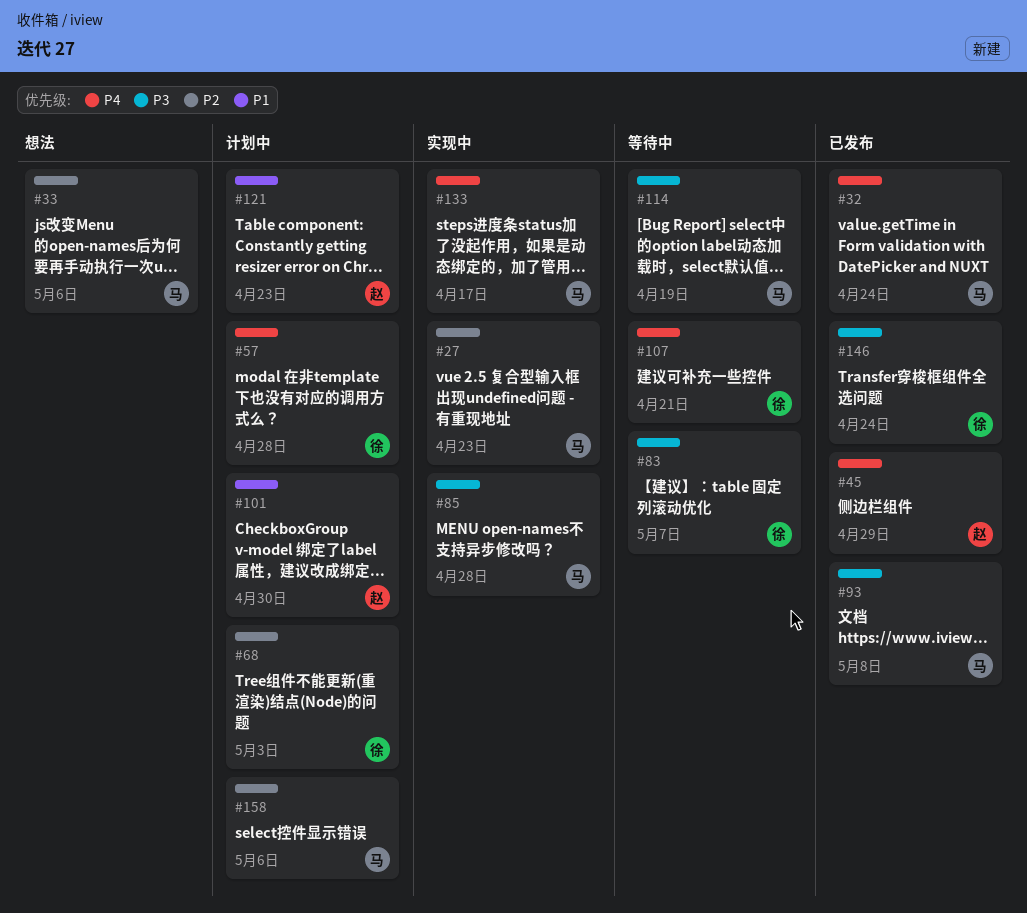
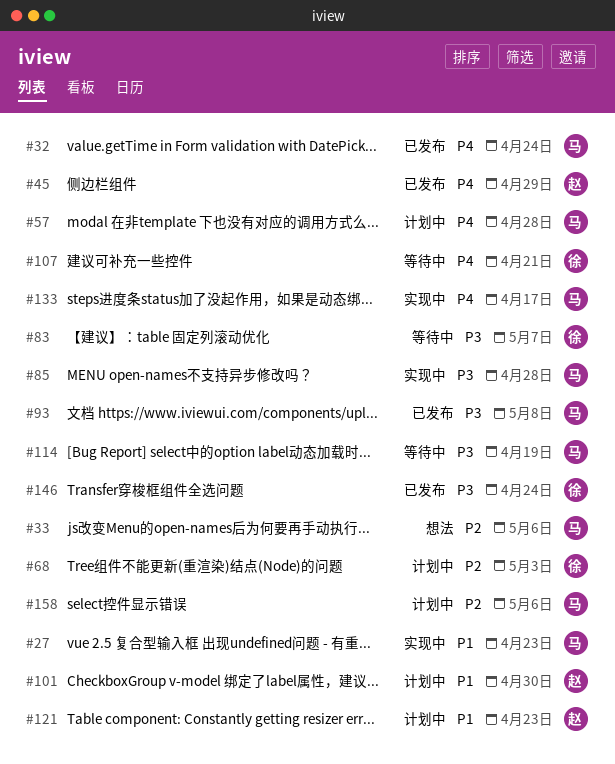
#27, priority: P2 -> P1
#57, owner: 徐 -> 马

